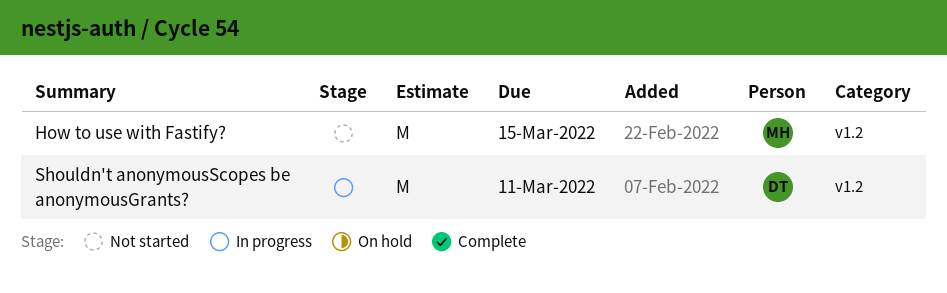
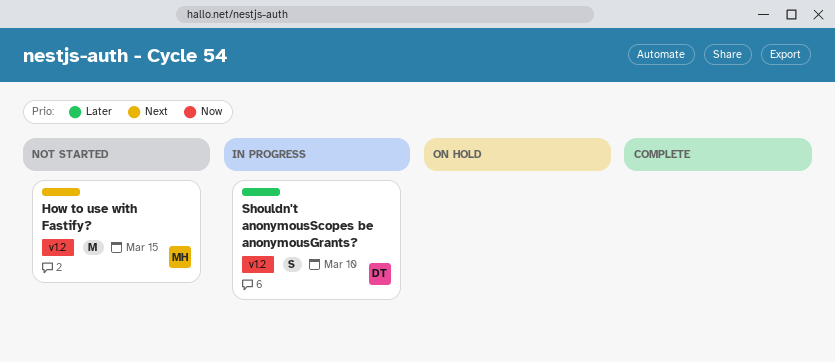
Shouldn't anonymousScopes be anonymousGrants?, estimate: M -> S
Shouldn't anonymousScopes be anonymousGrants?, due: Mar 11 -> Mar 10

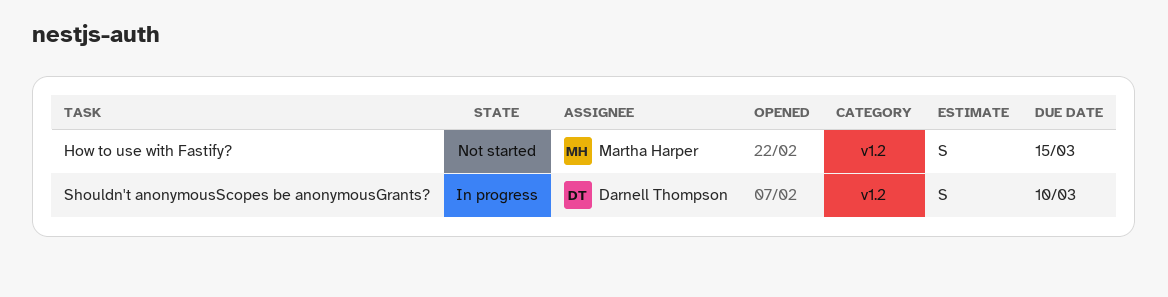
How to use with Fastify?, estimate: M -> S

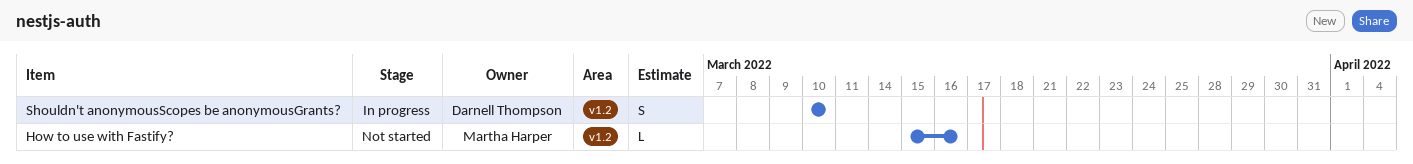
How to use with Fastify?, estimate: S -> L
How to use with Fastify?, due: Mar 15 -> Mar 16

